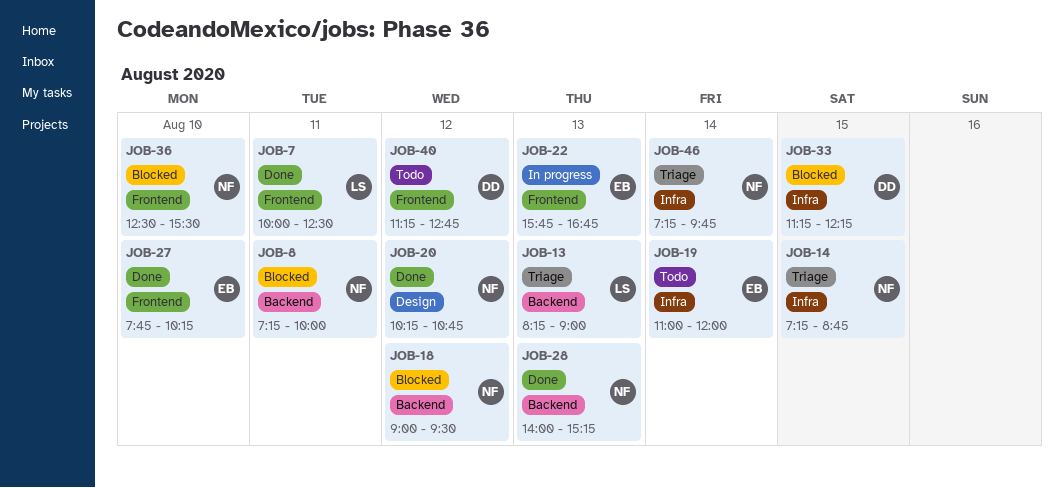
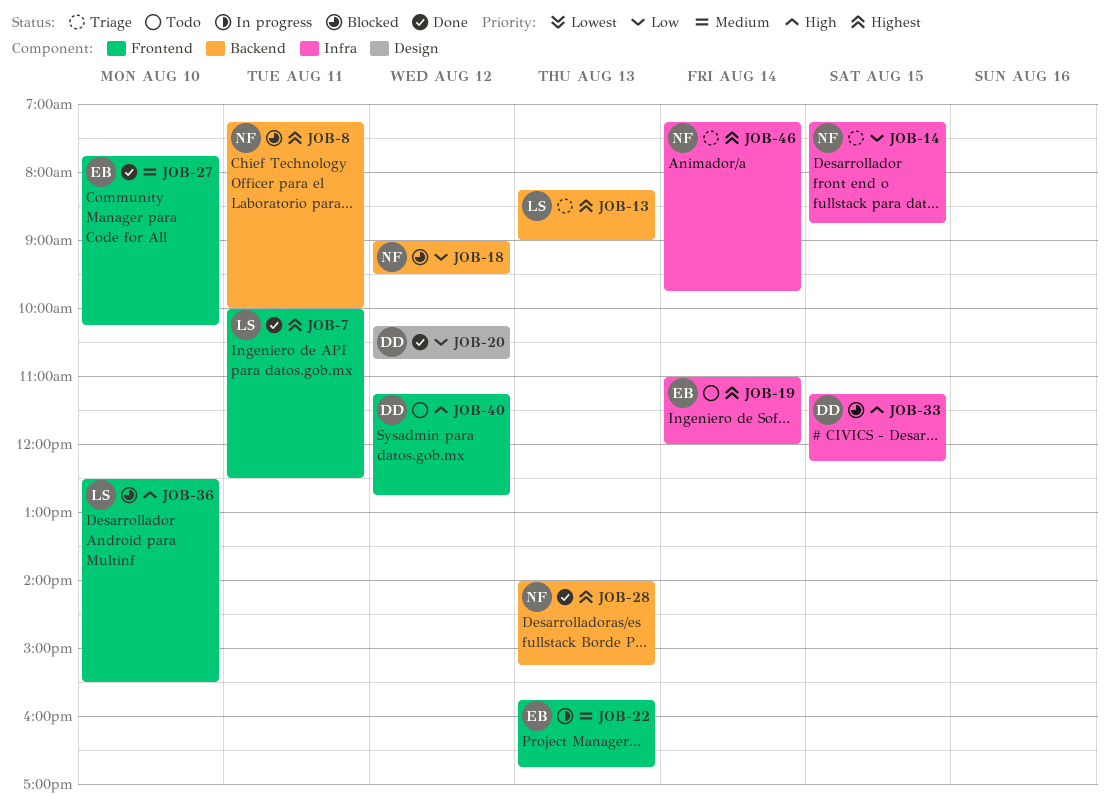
JOB-20, owner: NF -> DD
JOB-36, owner: NF -> LS

